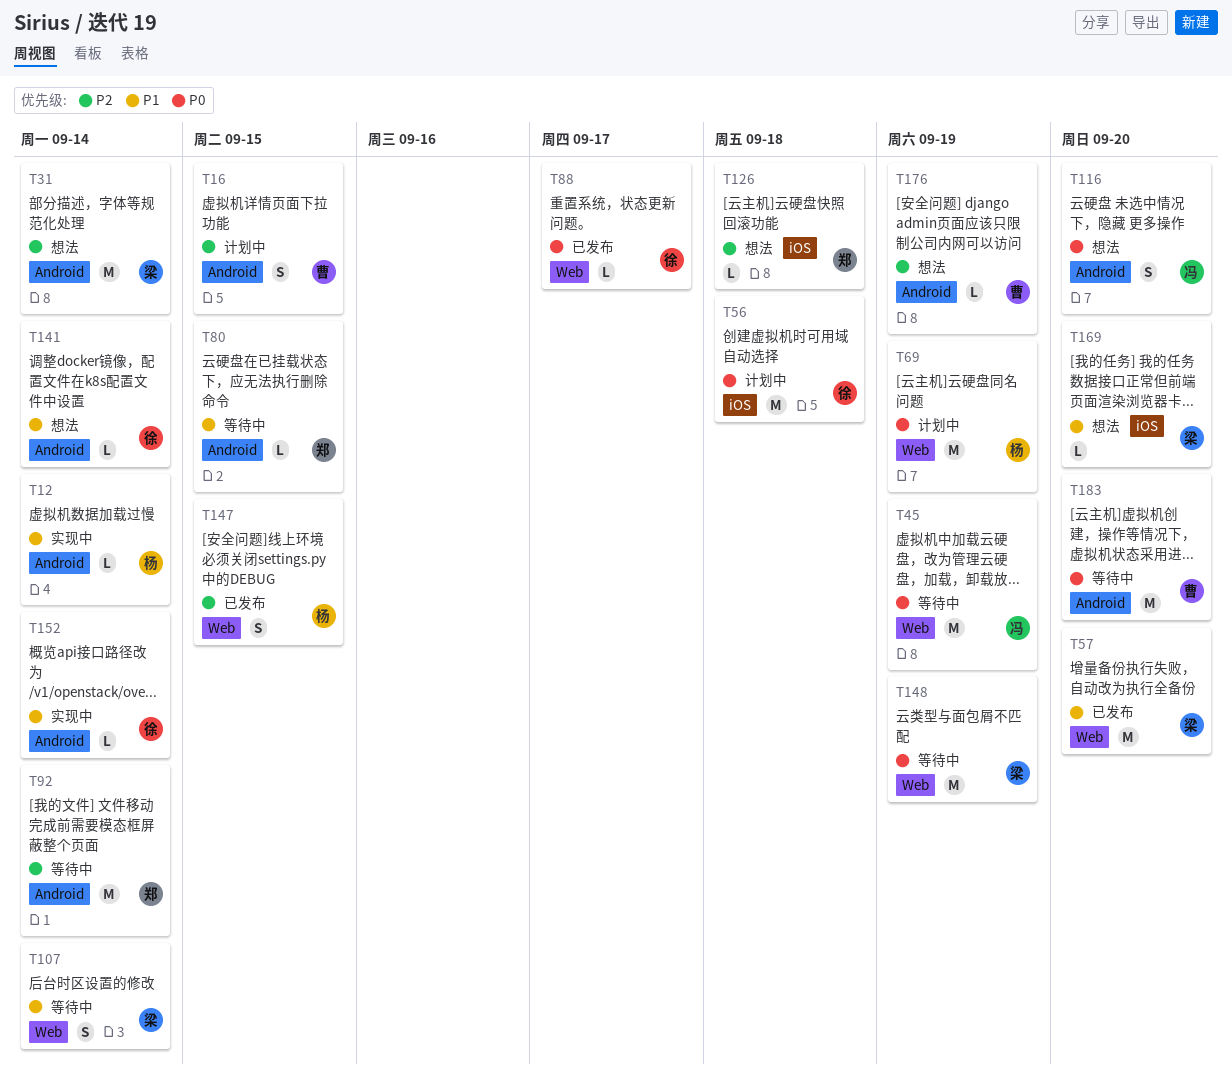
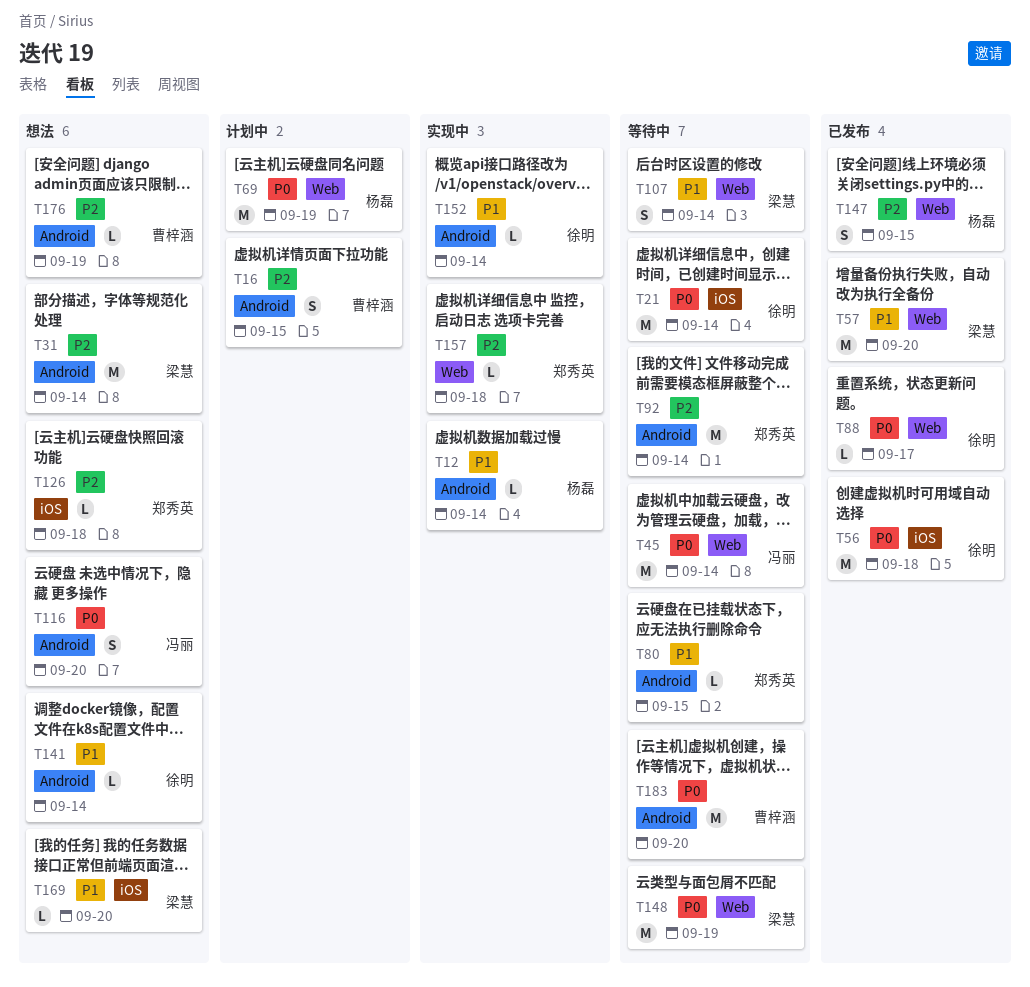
T21: none -> present
T45, due: Sep 19 -> Sep 14
T56, status: 计划中 -> 已发布
T157: none -> present

